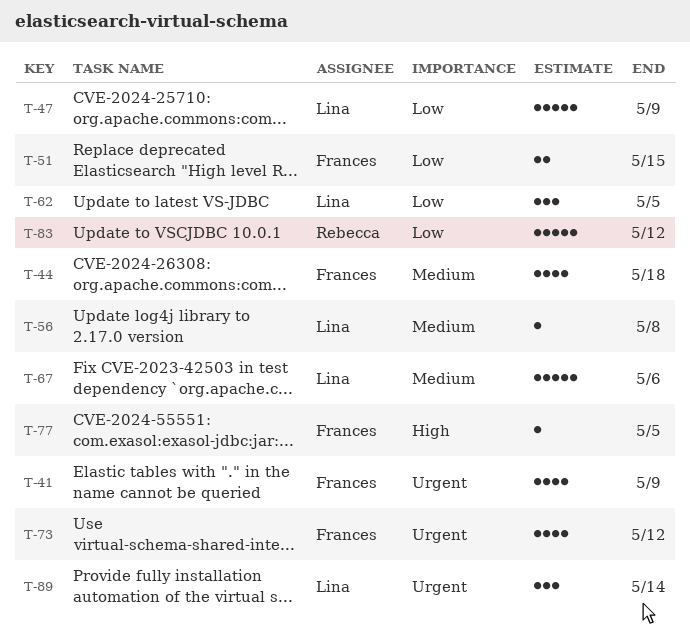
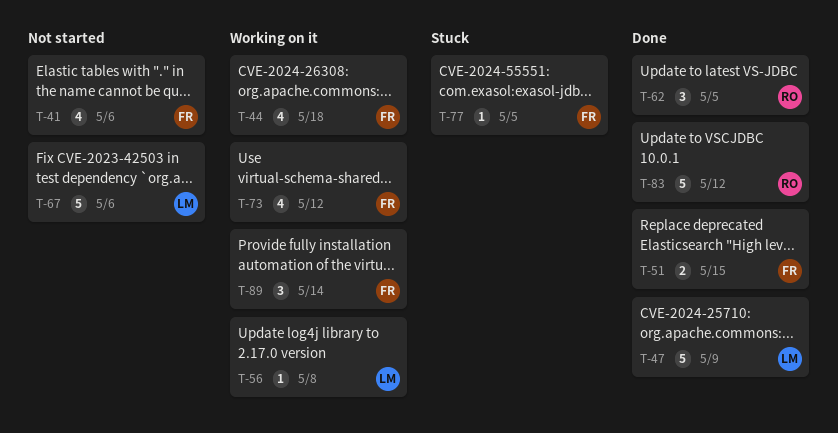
T-41, due: May 9 -> May 6
T-62, owner: Lina -> Rebecca
T-89, owner: Lina -> Frances

